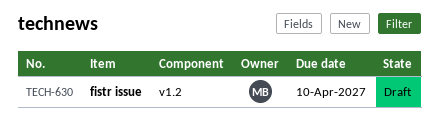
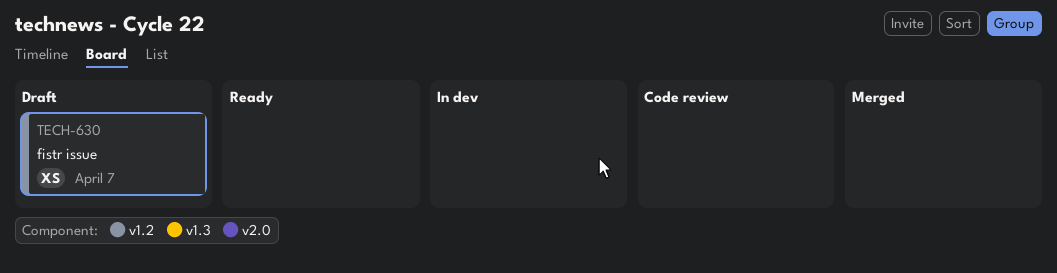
TECH-630, due: Apr 10 -> Apr 7

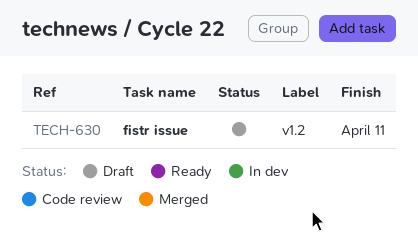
TECH-630, due: Apr 7 -> Apr 11

